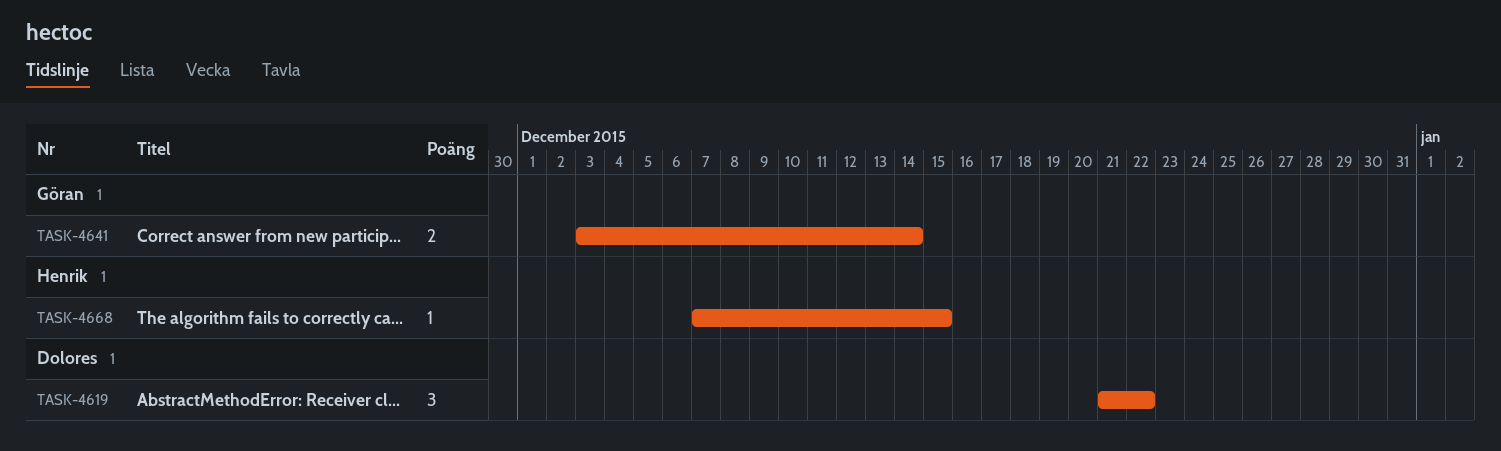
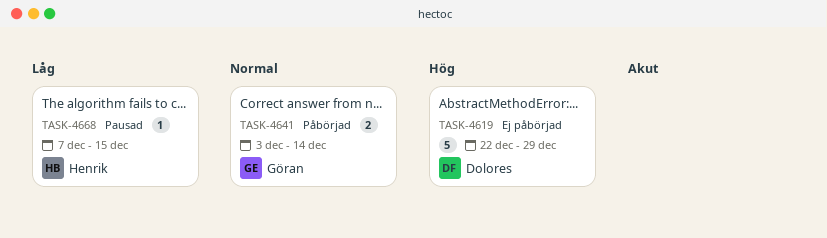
TASK-4619, estimate: 3 -> 5
TASK-4619, start: Dec 21 -> Dec 22
TASK-4619, due: Dec 22 -> Dec 29

